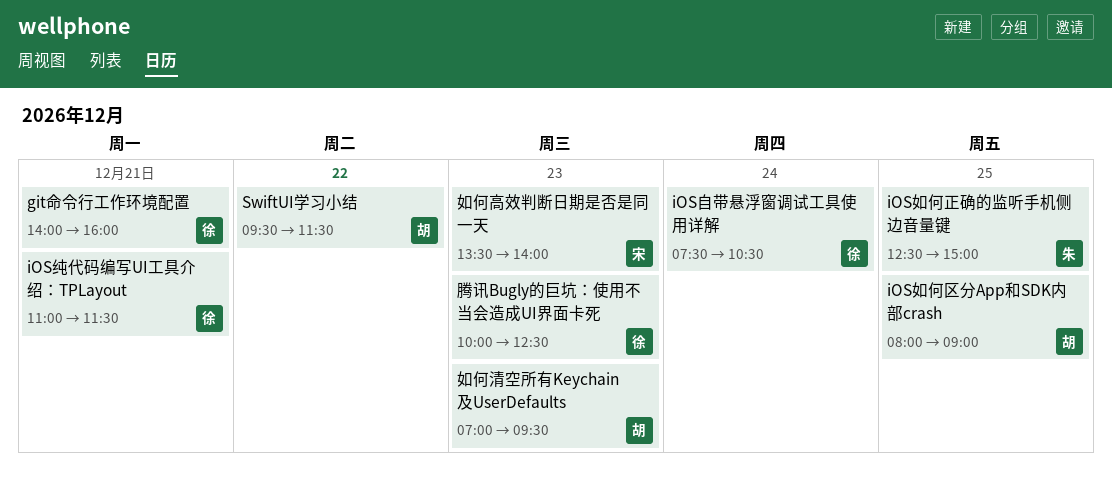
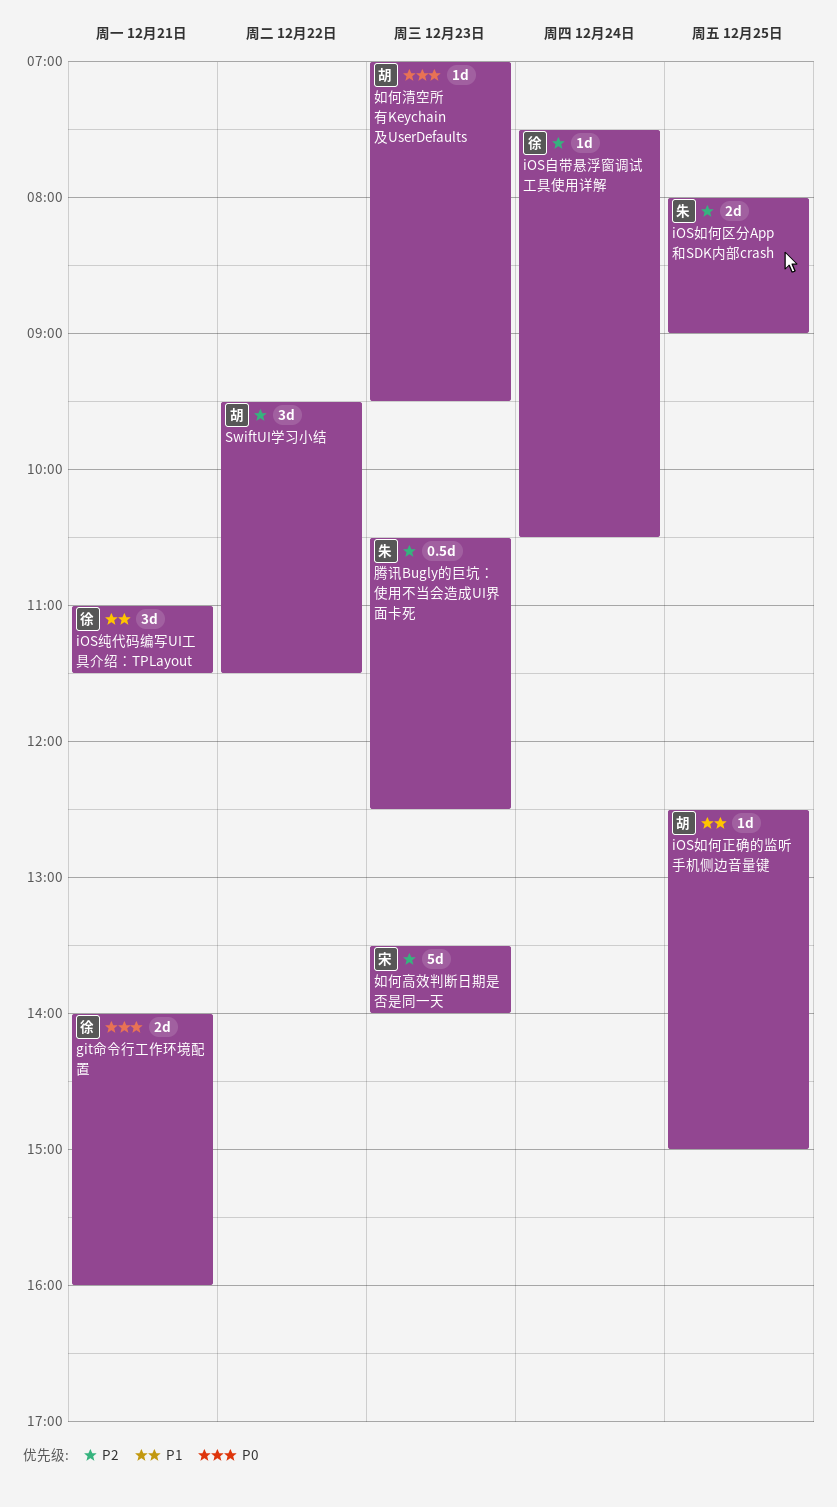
iOS如何区分App和SDK内部crash, owner: 胡 -> 朱
iOS如何正确的监听手机侧边音量键, owner: 朱 -> 胡
腾讯Bugly的巨坑：使用不当会造成UI界面卡死, owner: 徐 -> 朱
腾讯Bugly的巨坑：使用不当会造成UI界面卡死, begins: 10:00 -> 10:30

